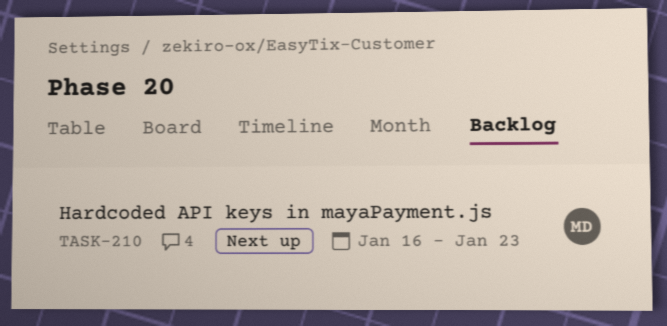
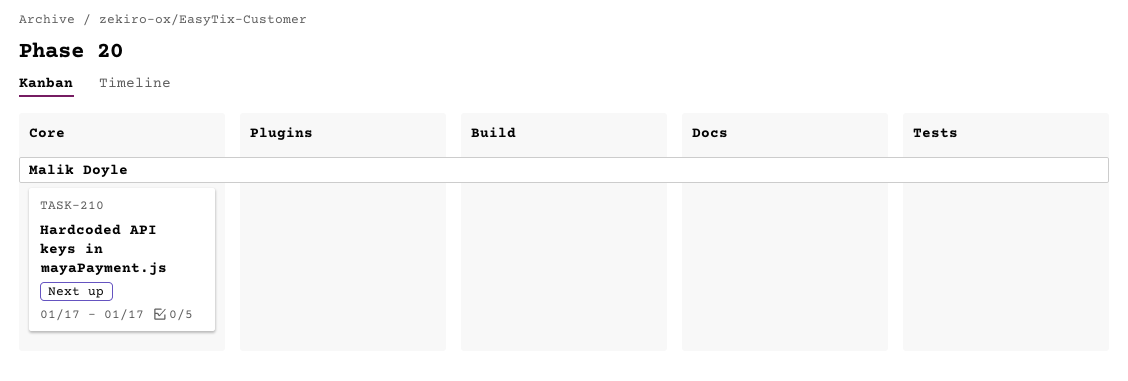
TASK-210, start: Jan 16 -> Jan 17
TASK-210, due: Jan 23 -> Jan 17

